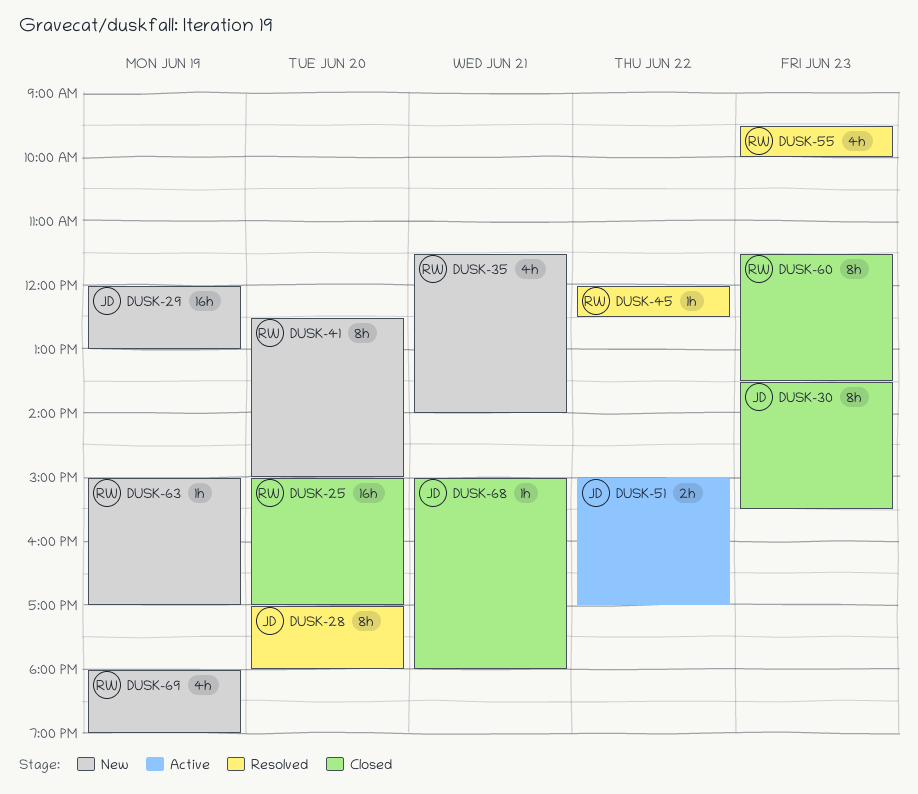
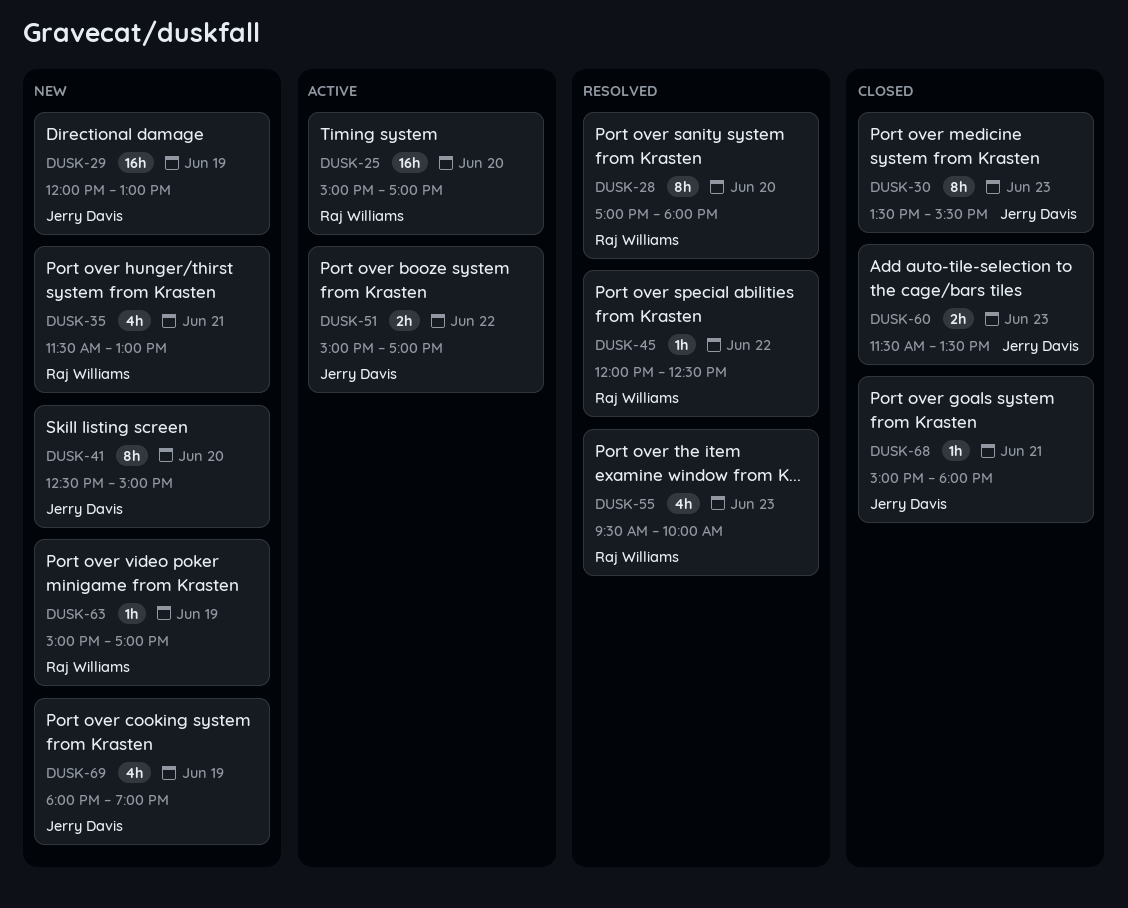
DUSK-25, status: Closed -> Active
DUSK-28, owner: Jerry Davis -> Raj Williams
DUSK-35, ends: 14:00 -> 13:00
DUSK-41, owner: Raj Williams -> Jerry Davis
DUSK-60, owner: Raj Williams -> Jerry Davis
DUSK-60, estimate: 8h -> 2h
DUSK-69, owner: Raj Williams -> Jerry Davis

